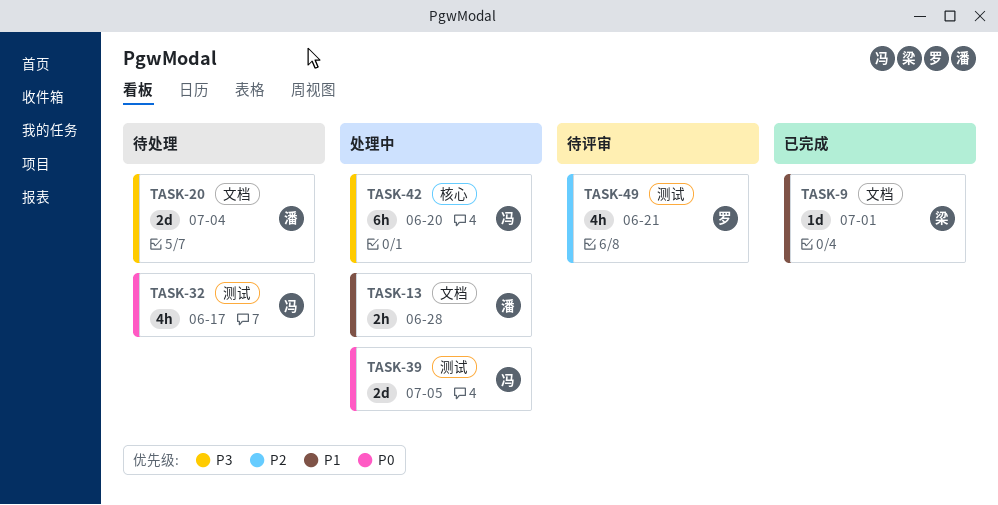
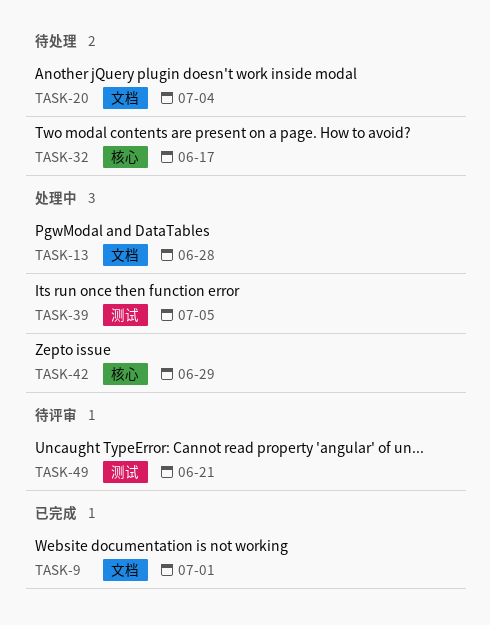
TASK-32, label: 测试 -> 核心
TASK-42, due: Jun 20 -> Jun 29

